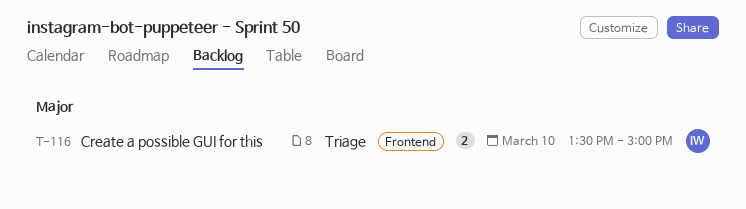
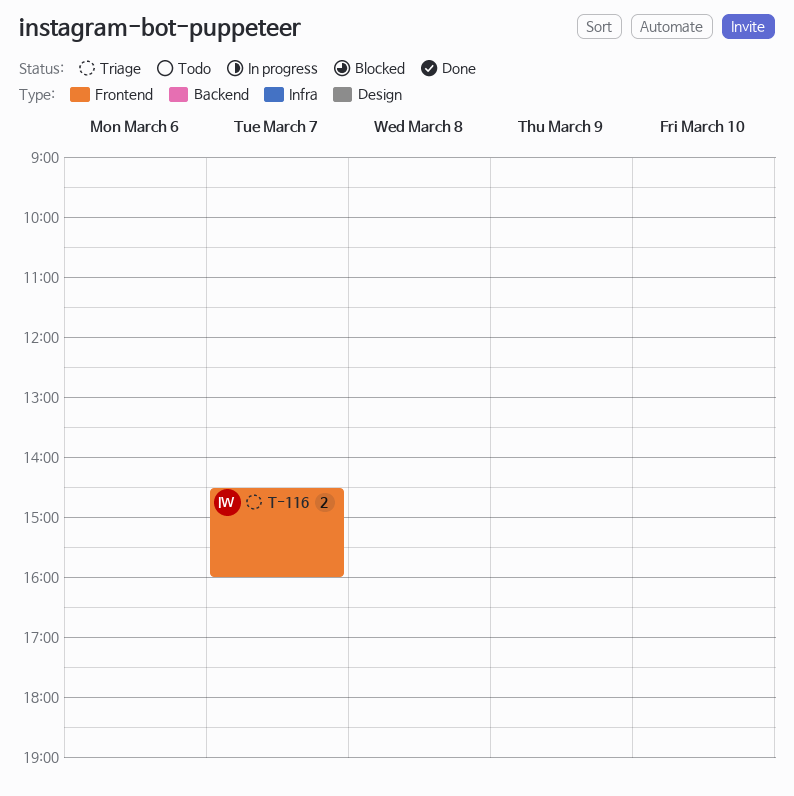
T-116, day: Mar 10 -> Mar 7
T-116, begins: 13:30 -> 14:30
T-116, ends: 15:00 -> 16:00

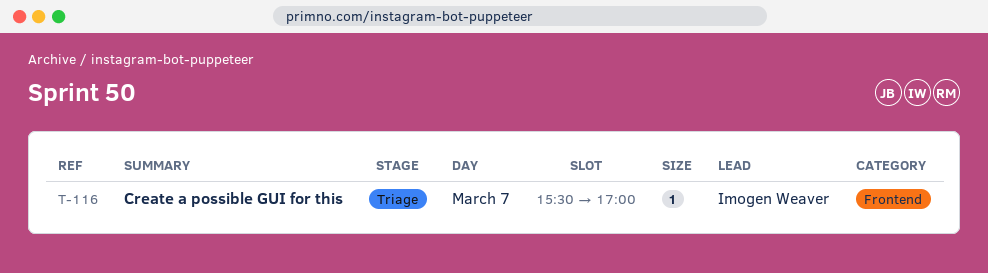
T-116, estimate: 2 -> 1
T-116, begins: 14:30 -> 15:30
T-116, ends: 16:00 -> 17:00

